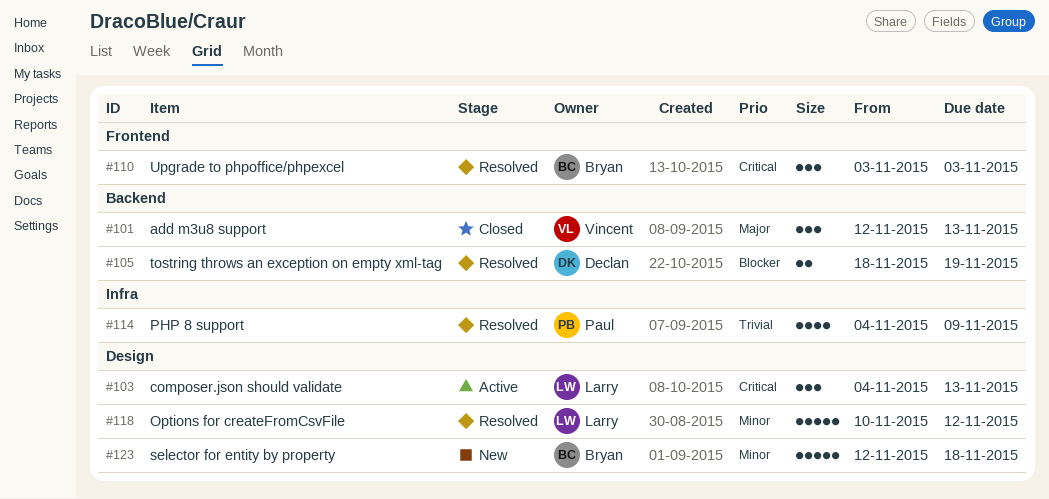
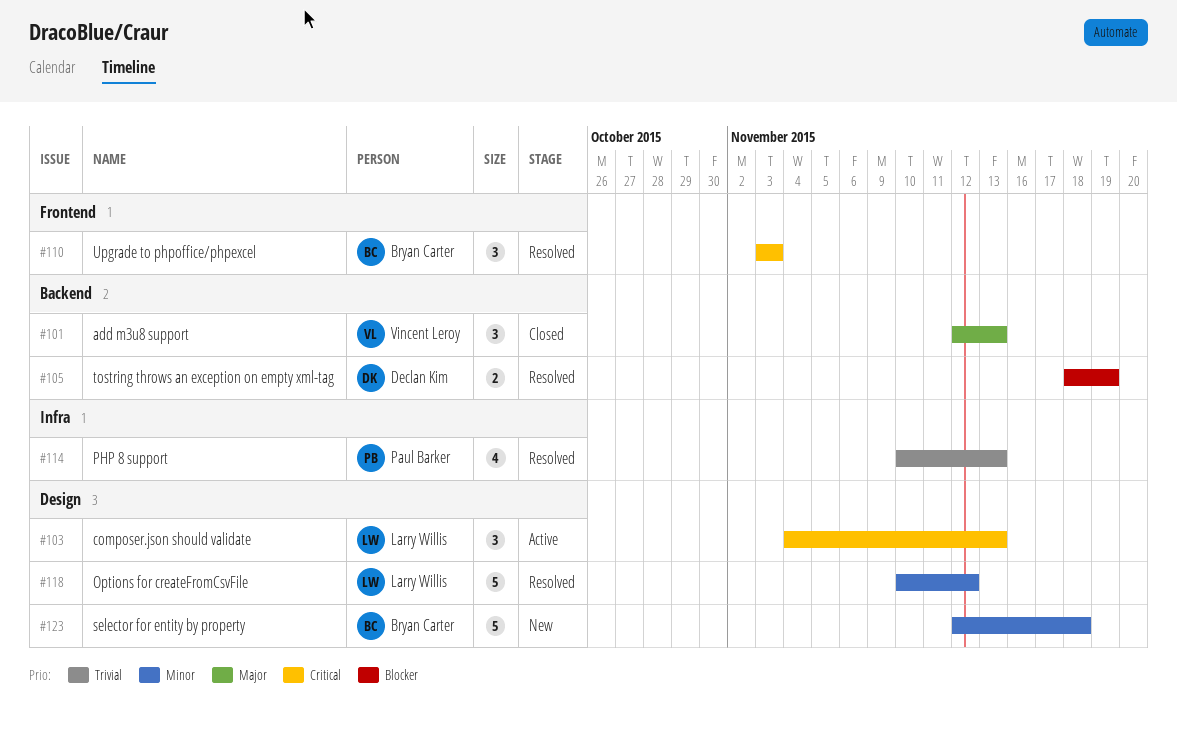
#114, start: Nov 4 -> Nov 10
#114, due: Nov 9 -> Nov 13

